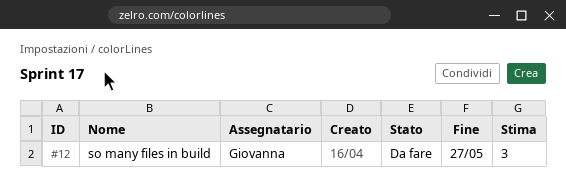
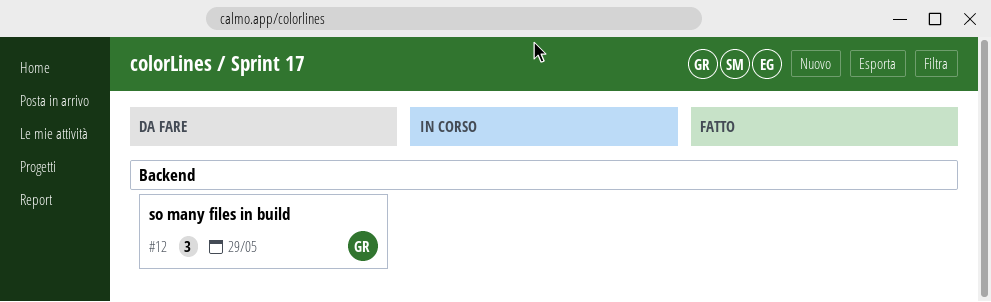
#12, due: May 27 -> May 29

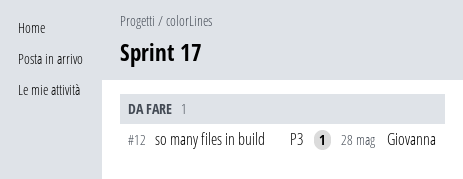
#12, estimate: 3 -> 1
#12, due: May 29 -> May 28

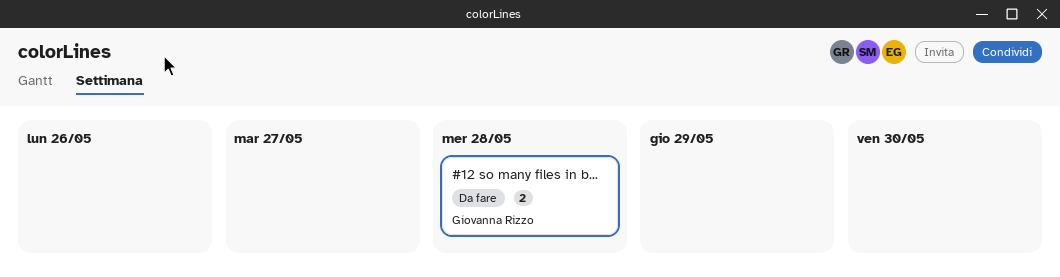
#12, estimate: 1 -> 2

